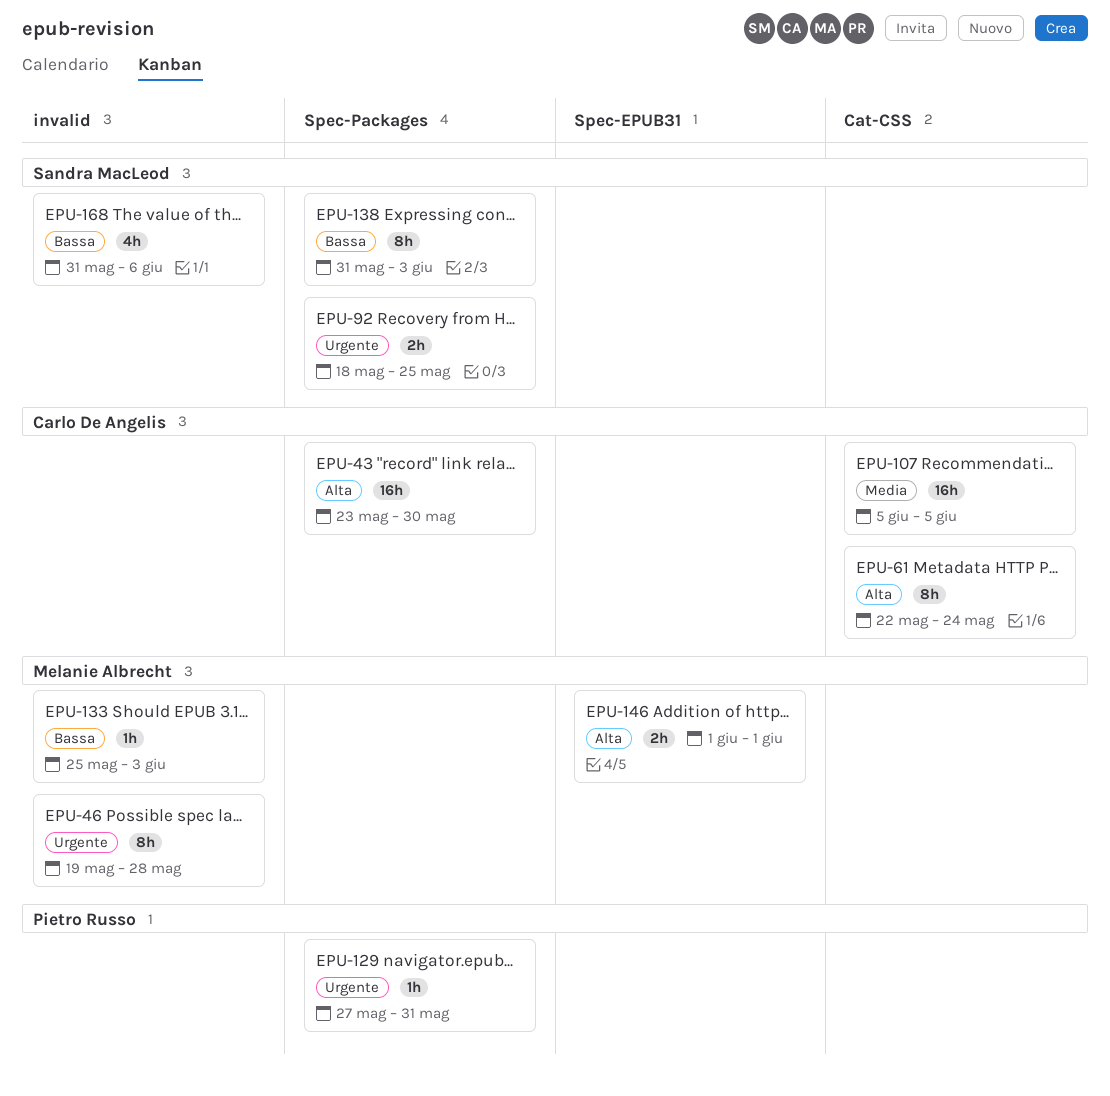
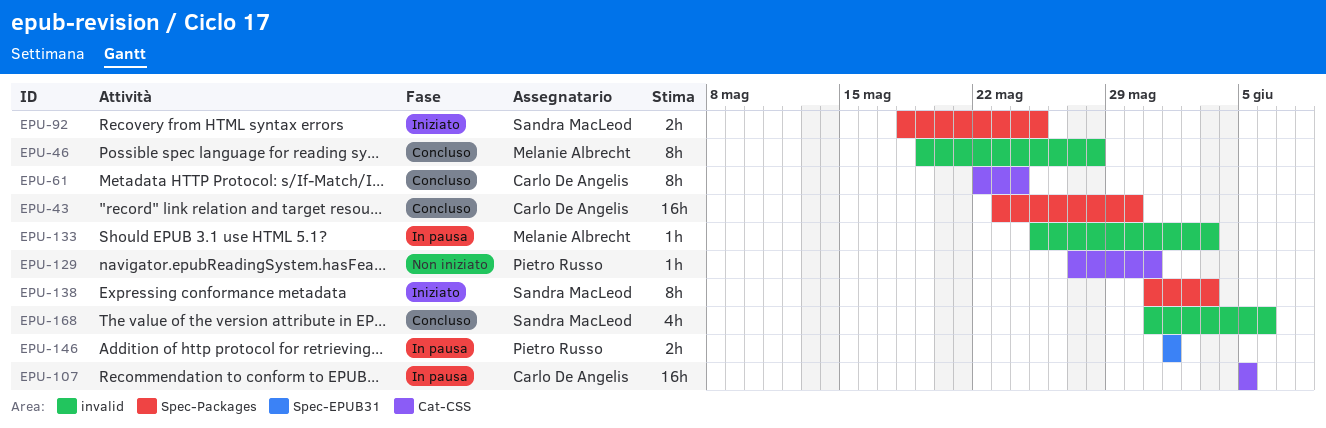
EPU-129, label: Spec-Packages -> Cat-CSS
EPU-146, owner: Melanie Albrecht -> Pietro Russo

